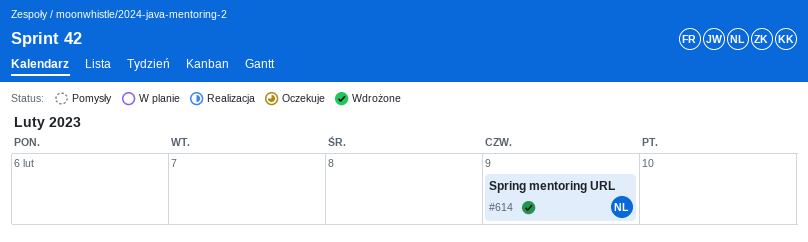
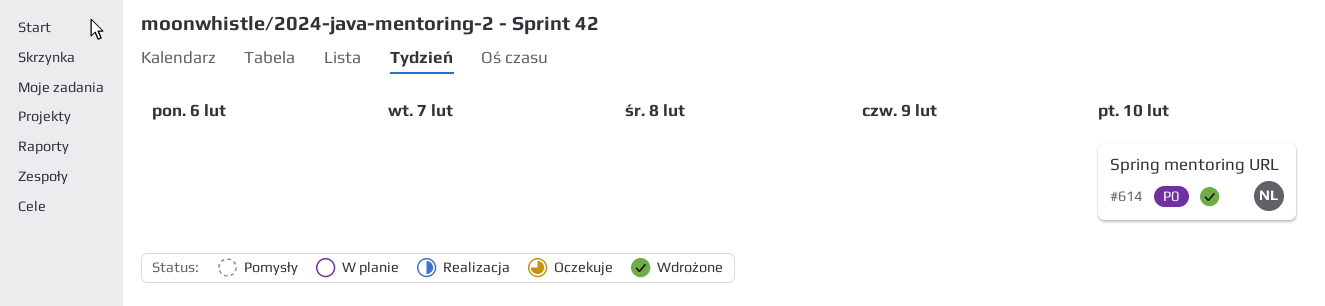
#614, due: Feb 9 -> Feb 10

